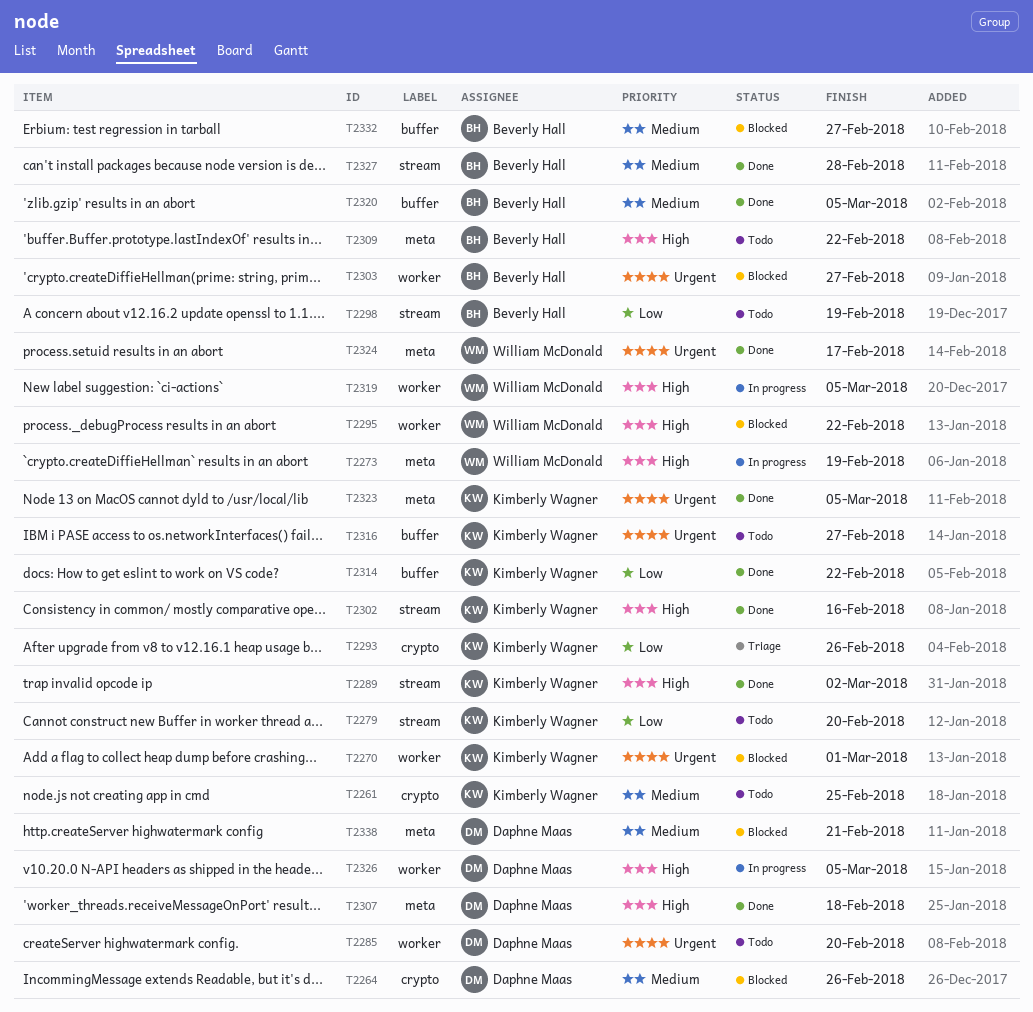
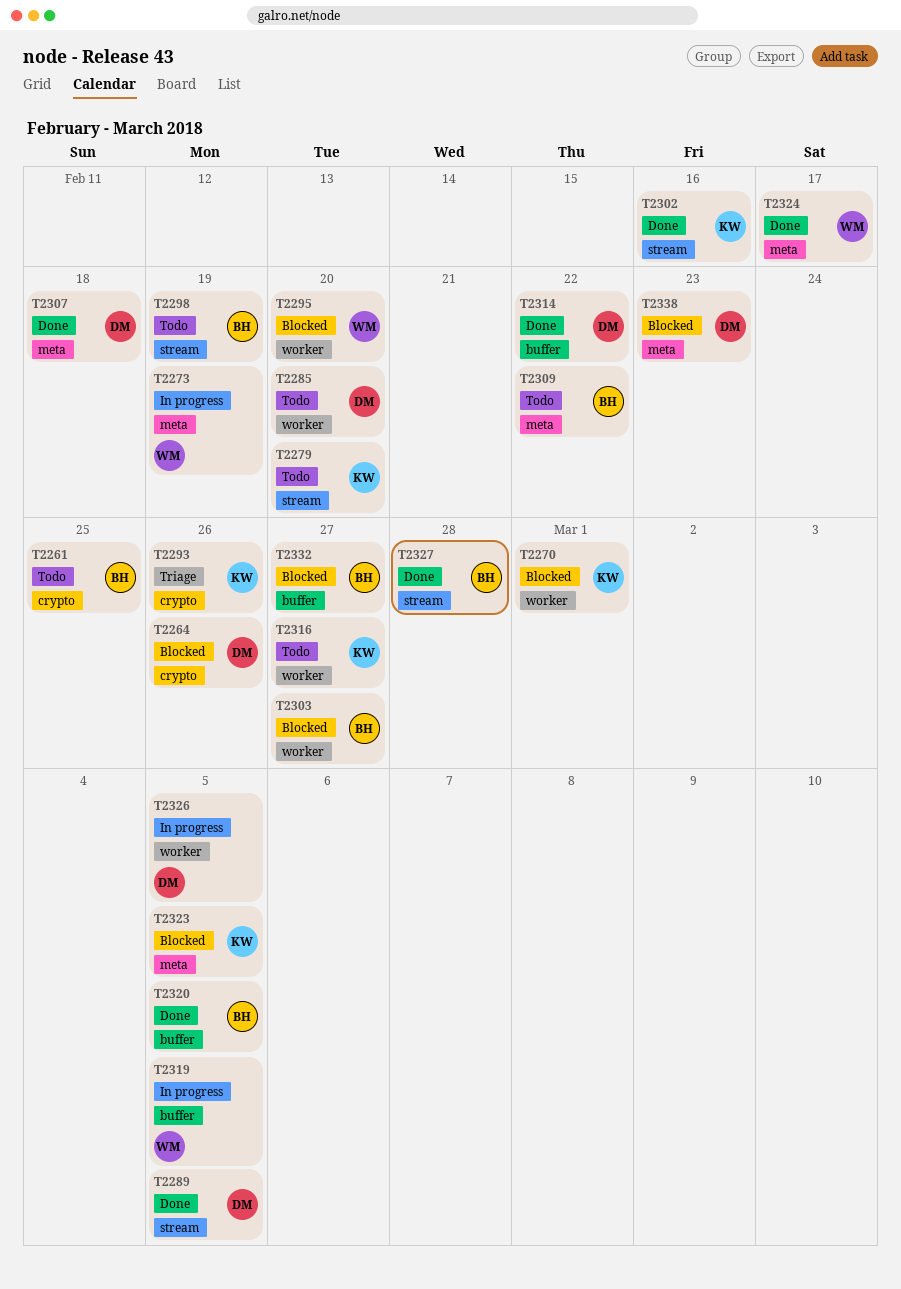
T2261, owner: Kimberly Wagner -> Beverly Hall
T2289, owner: Kimberly Wagner -> Daphne Maas
T2289, due: Mar 2 -> Mar 5
T2295, due: Feb 22 -> Feb 20
T2314, owner: Kimberly Wagner -> Daphne Maas
T2316, label: buffer -> worker
T2319, label: worker -> buffer
T2323, status: Done -> Blocked
T2338, due: Feb 21 -> Feb 23

